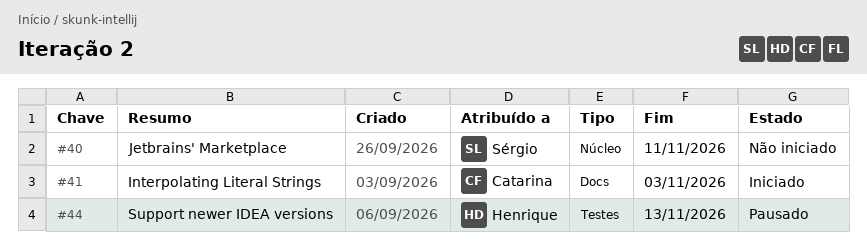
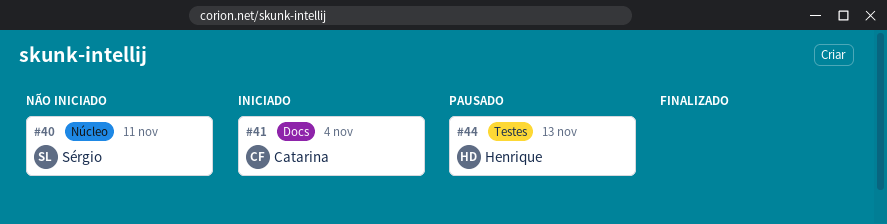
#41, due: Nov 3 -> Nov 4

